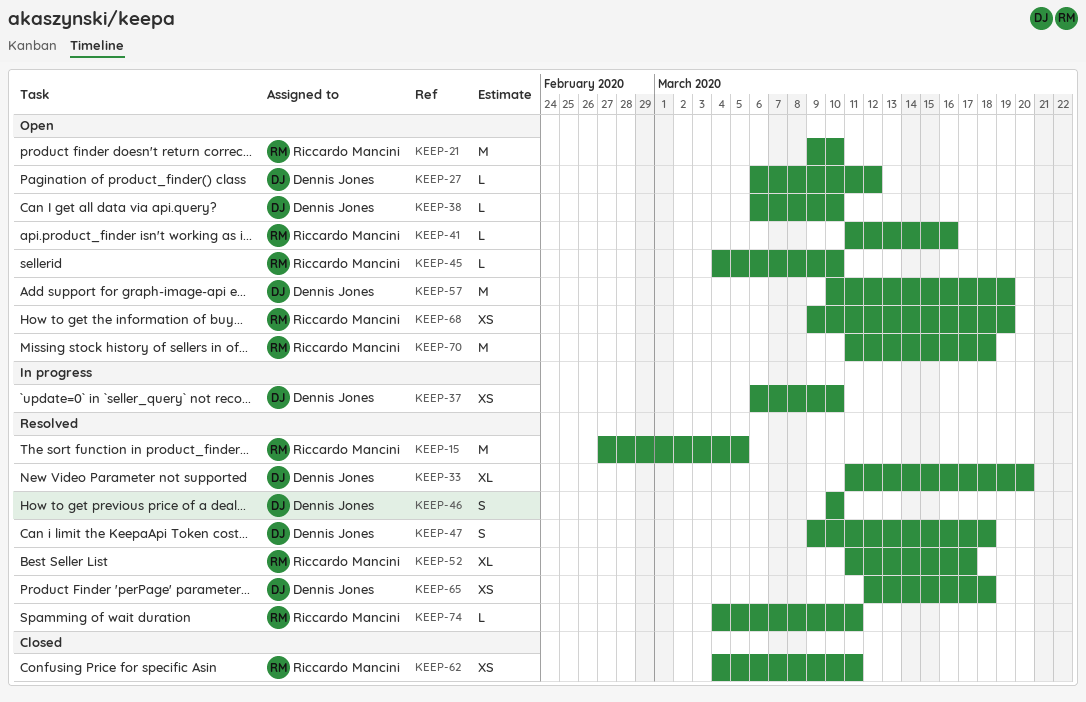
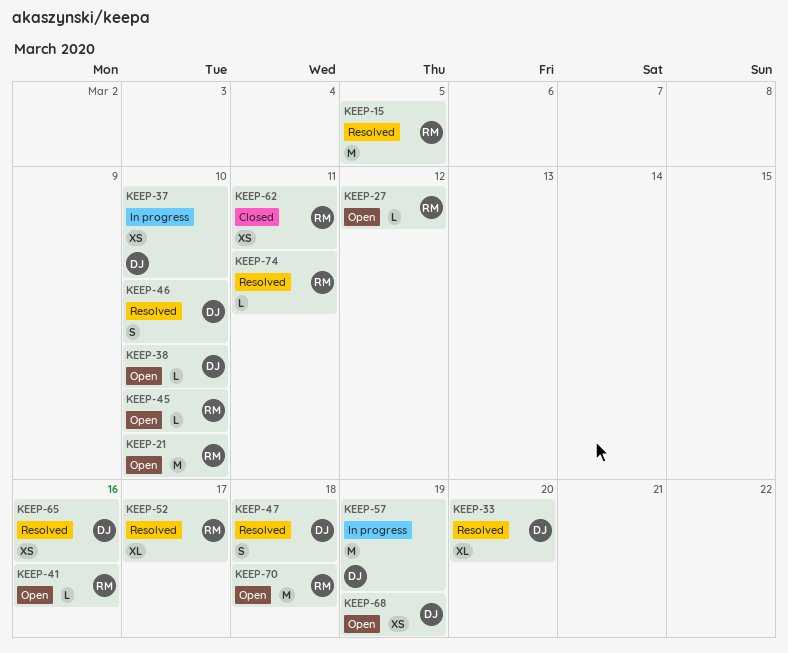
KEEP-27, owner: Dennis Jones -> Riccardo Mancini
KEEP-57, status: Open -> In progress
KEEP-65, due: Mar 18 -> Mar 16
KEEP-68, owner: Riccardo Mancini -> Dennis Jones

